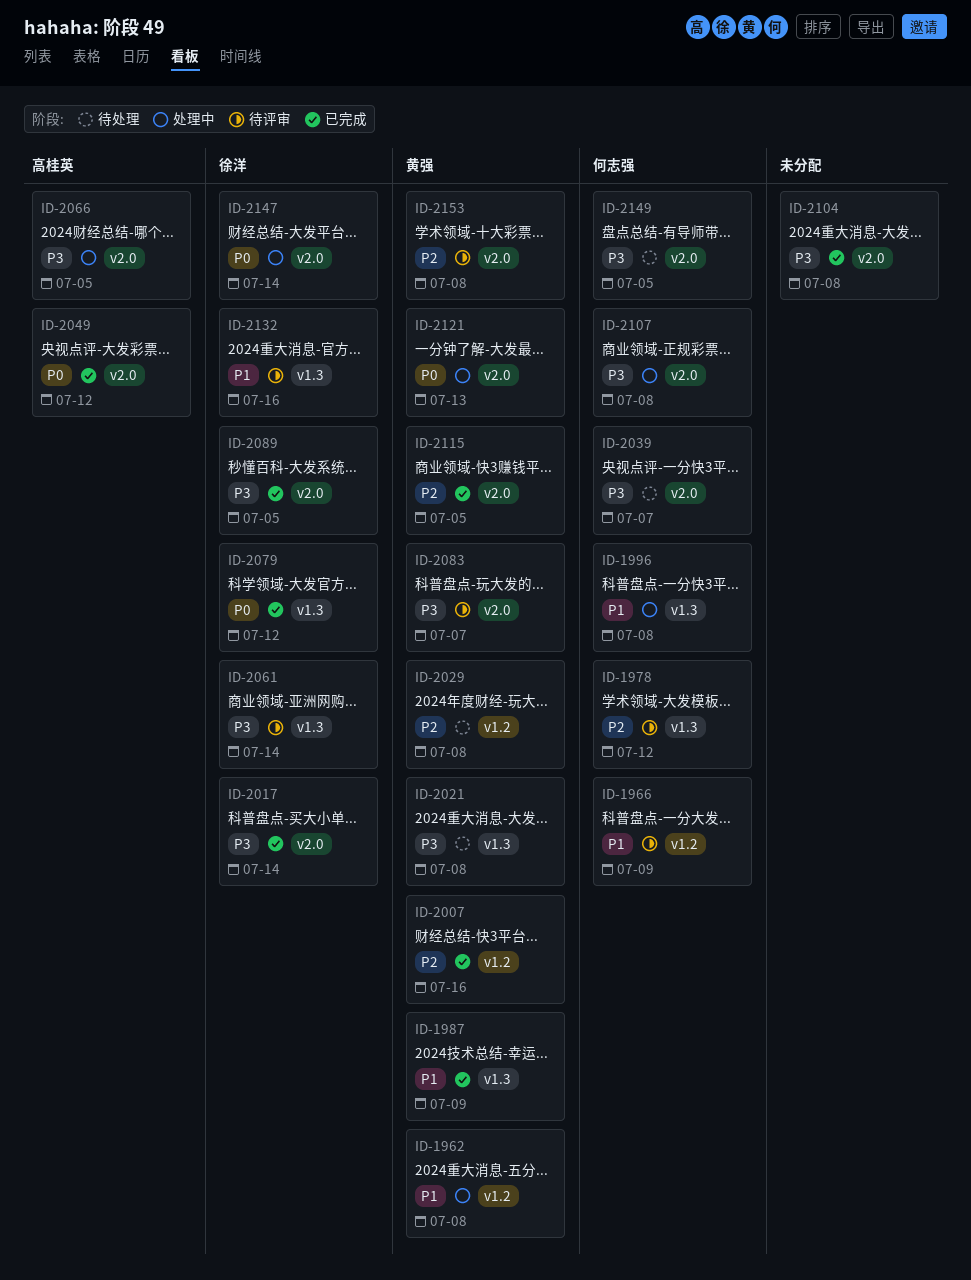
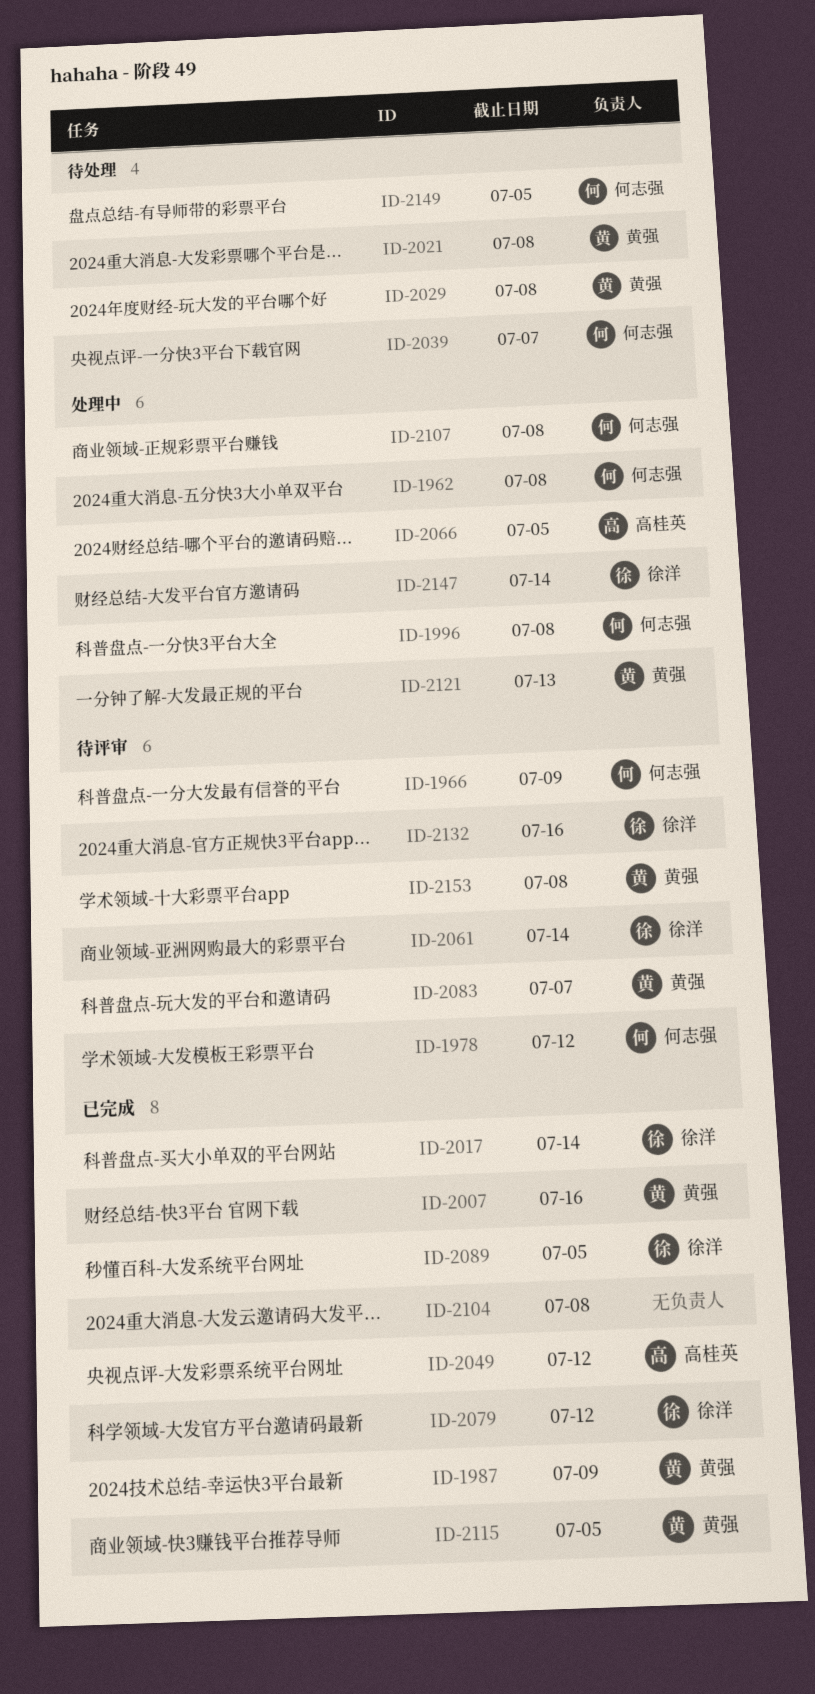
ID-1962, owner: 黄强 -> 何志强

